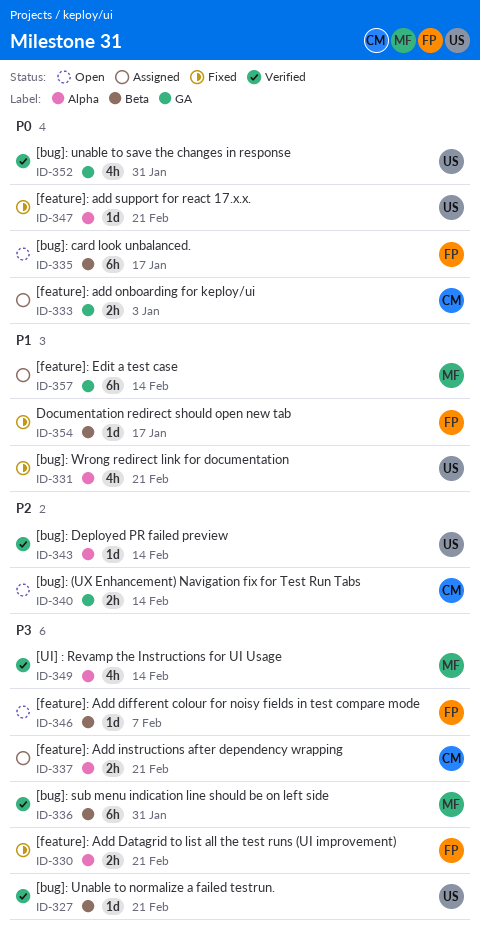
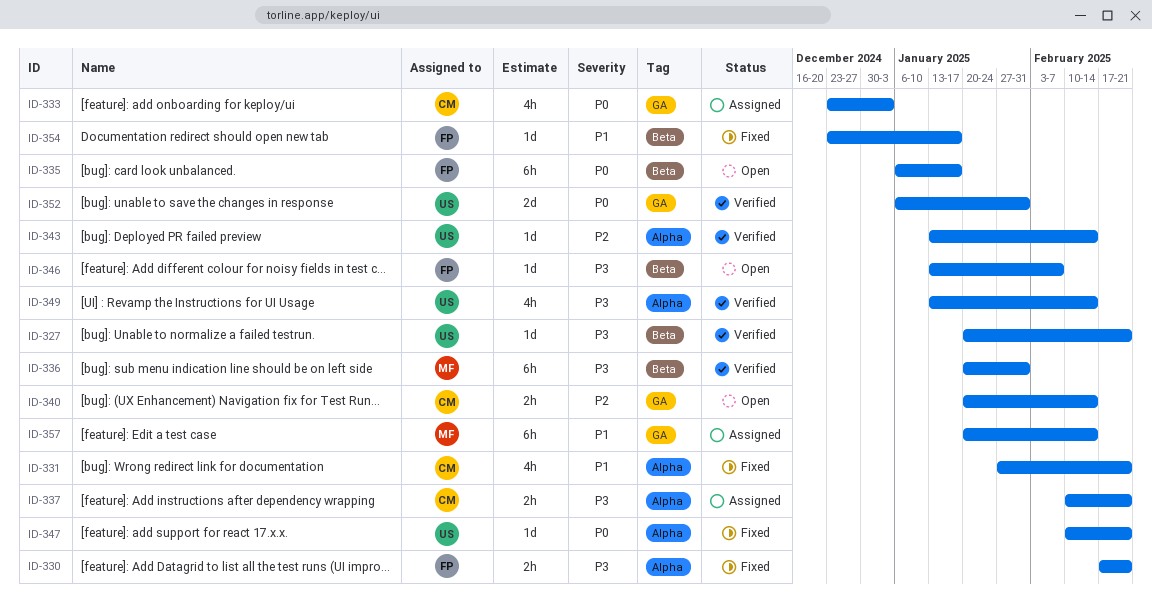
ID-331, owner: US -> CM
ID-333, estimate: 2h -> 4h
ID-349, owner: MF -> US
ID-352, estimate: 4h -> 2d

